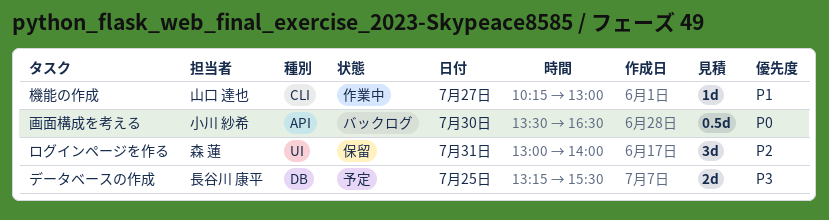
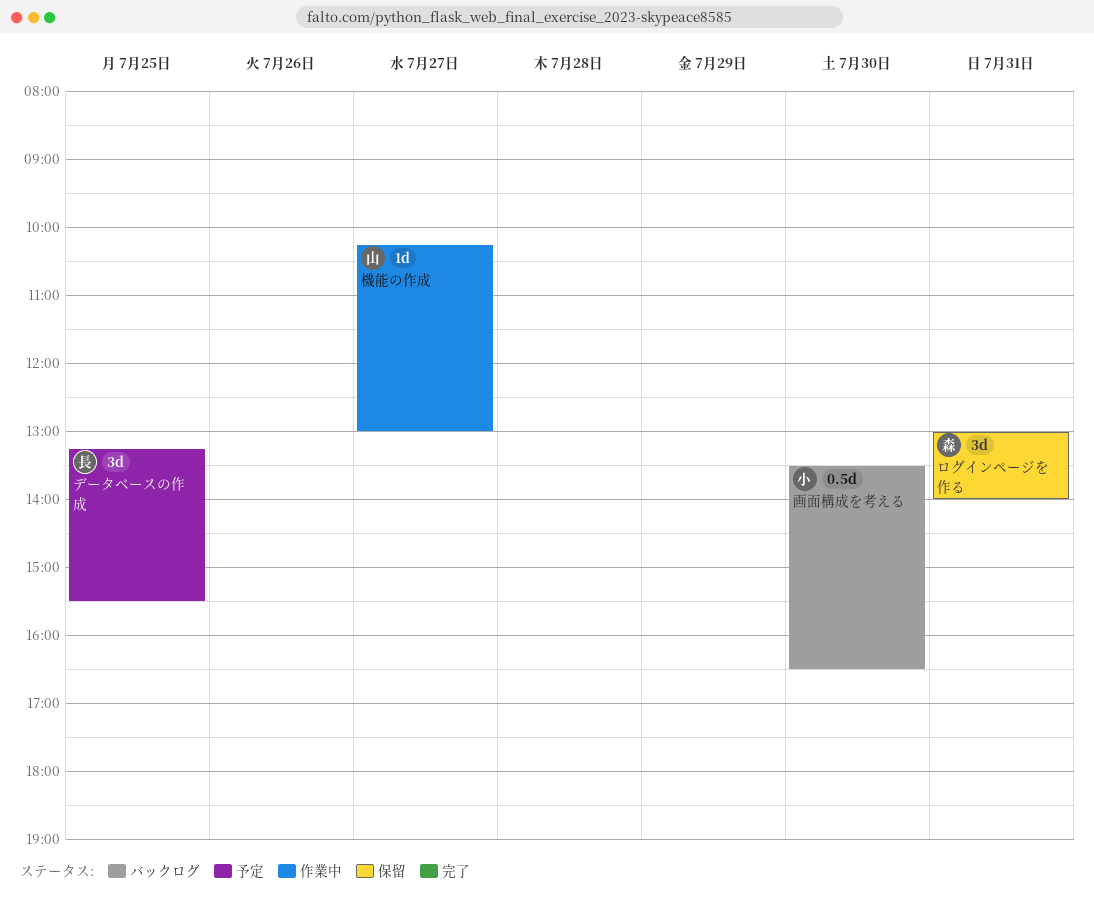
データベースの作成, estimate: 2d -> 3d

